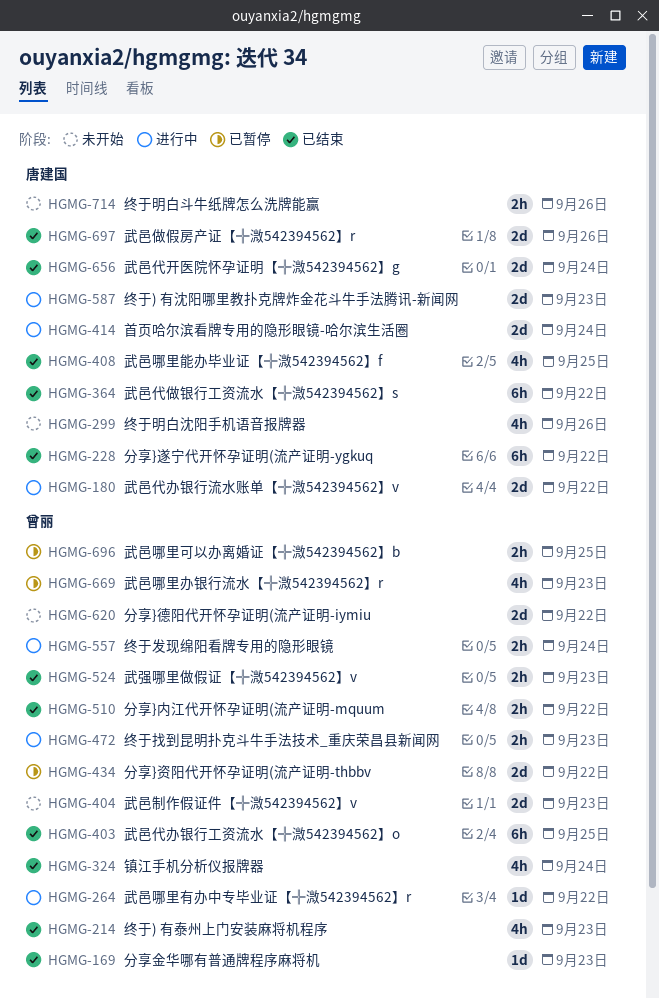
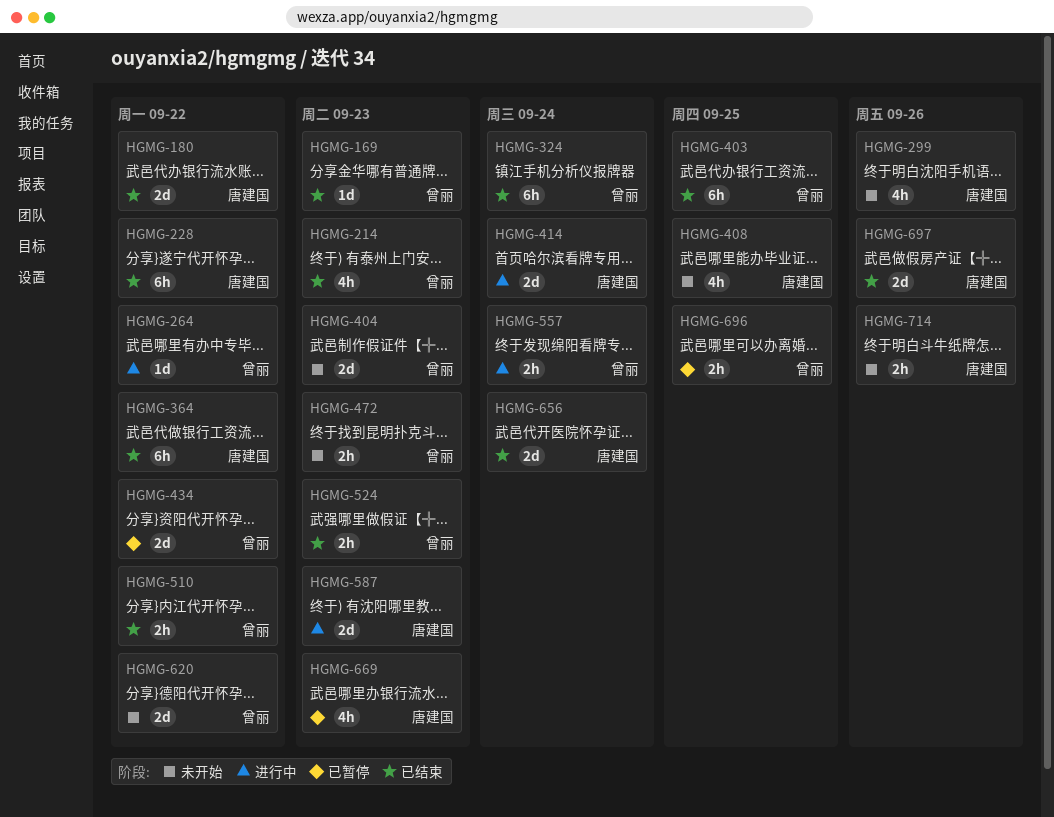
HGMG-180, status: 进行中 -> 已结束
HGMG-324, estimate: 4h -> 6h
HGMG-408, status: 已结束 -> 未开始
HGMG-472, status: 进行中 -> 未开始
HGMG-669, owner: 曾丽 -> 唐建国

